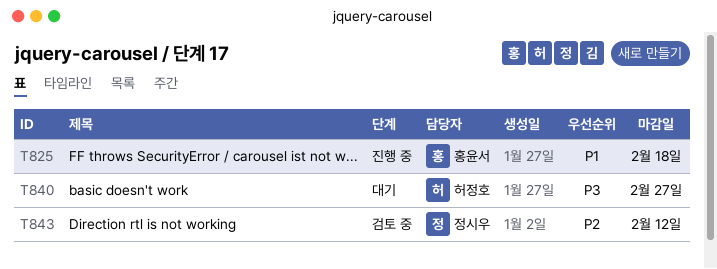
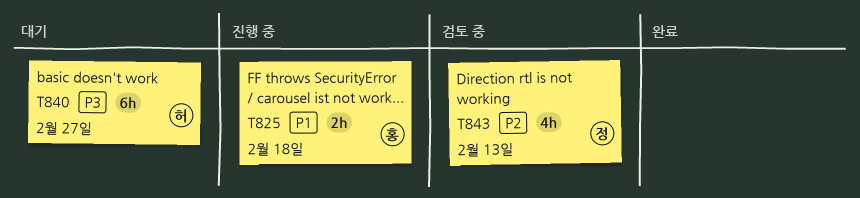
T843, due: Feb 12 -> Feb 13

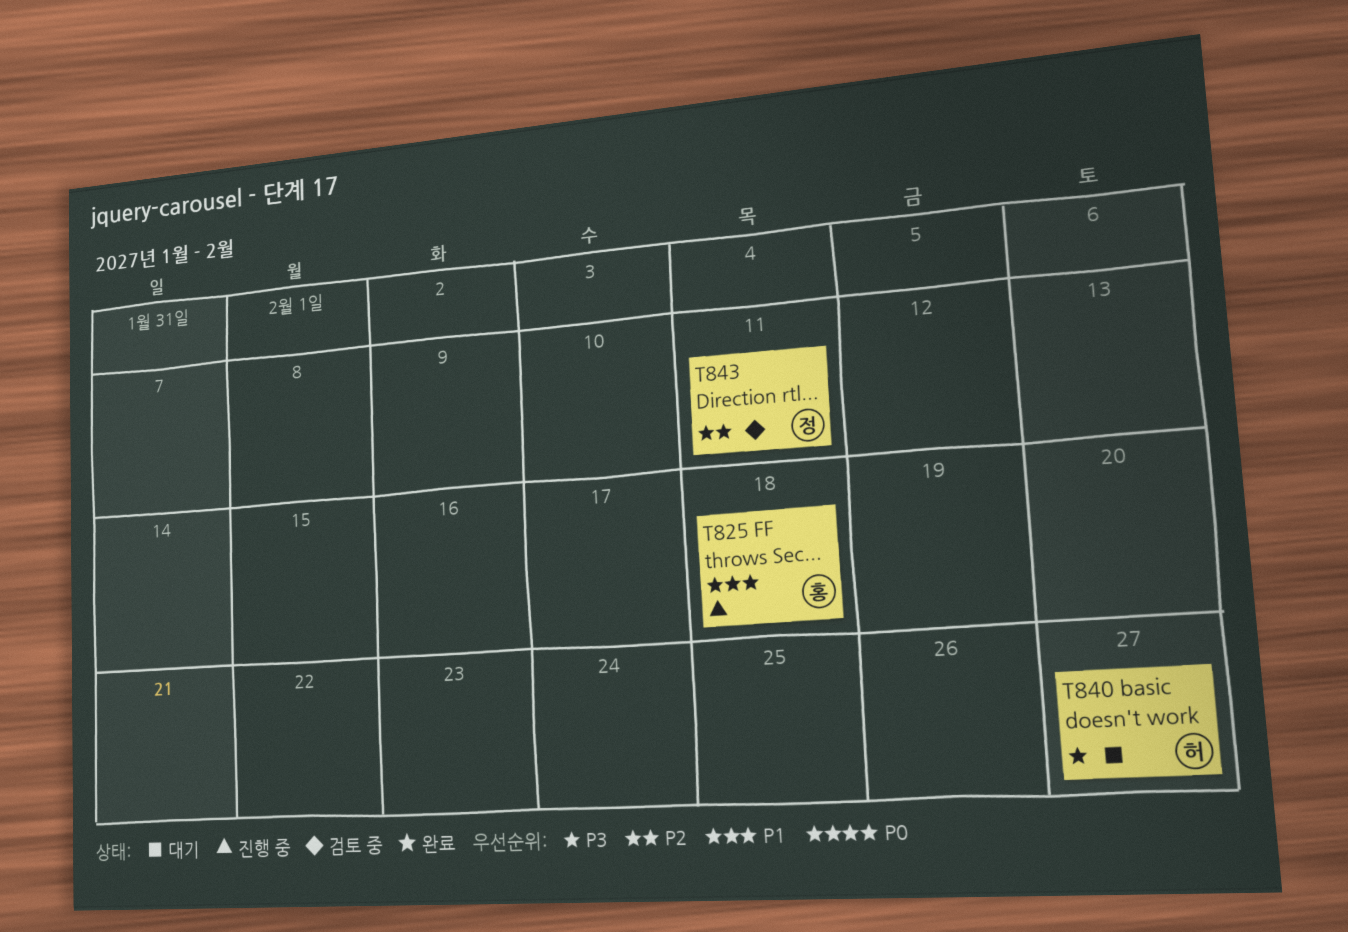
T843, due: Feb 13 -> Feb 11

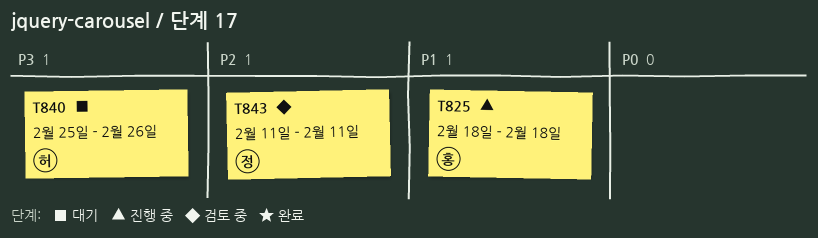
T840, due: Feb 27 -> Feb 26

